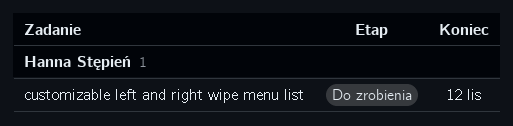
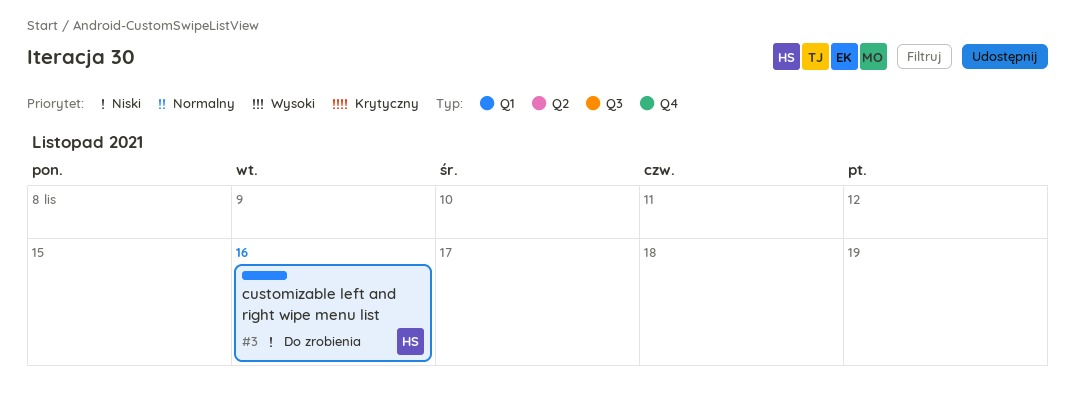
customizable left and right wipe menu list, due: Nov 12 -> Nov 16

